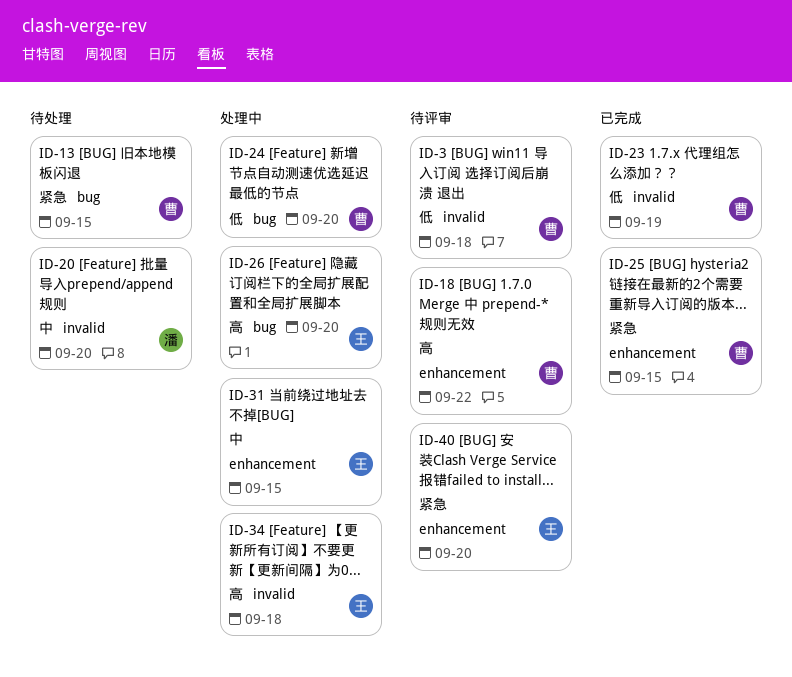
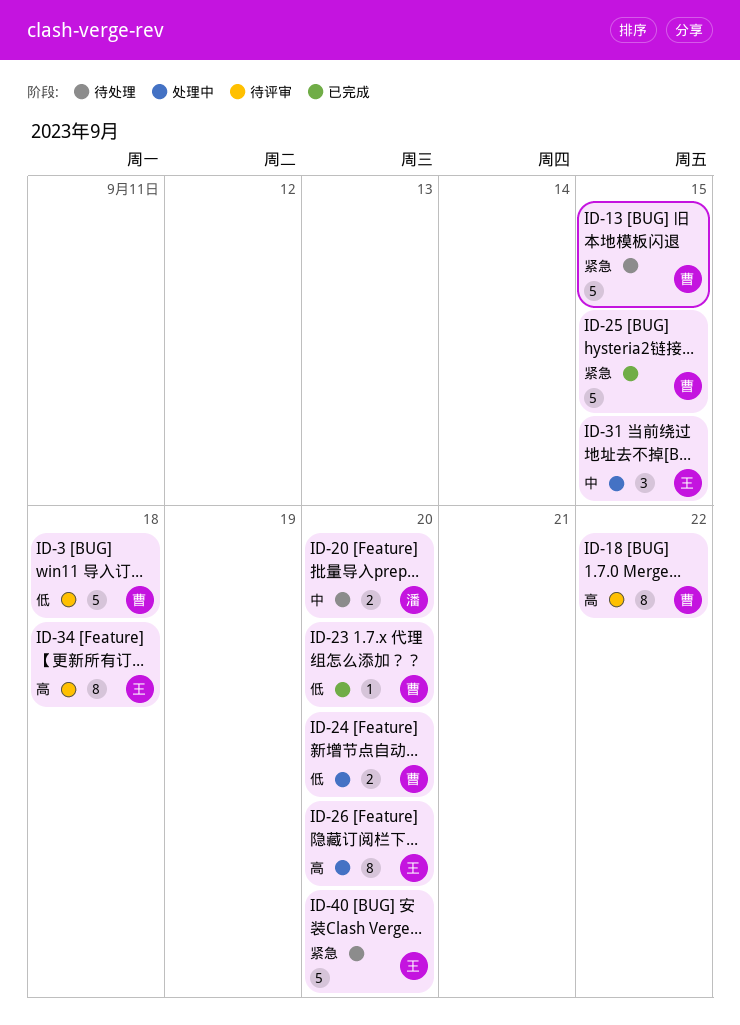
ID-23, due: Sep 19 -> Sep 20
ID-34, status: 处理中 -> 待评审
ID-40, status: 待评审 -> 待处理

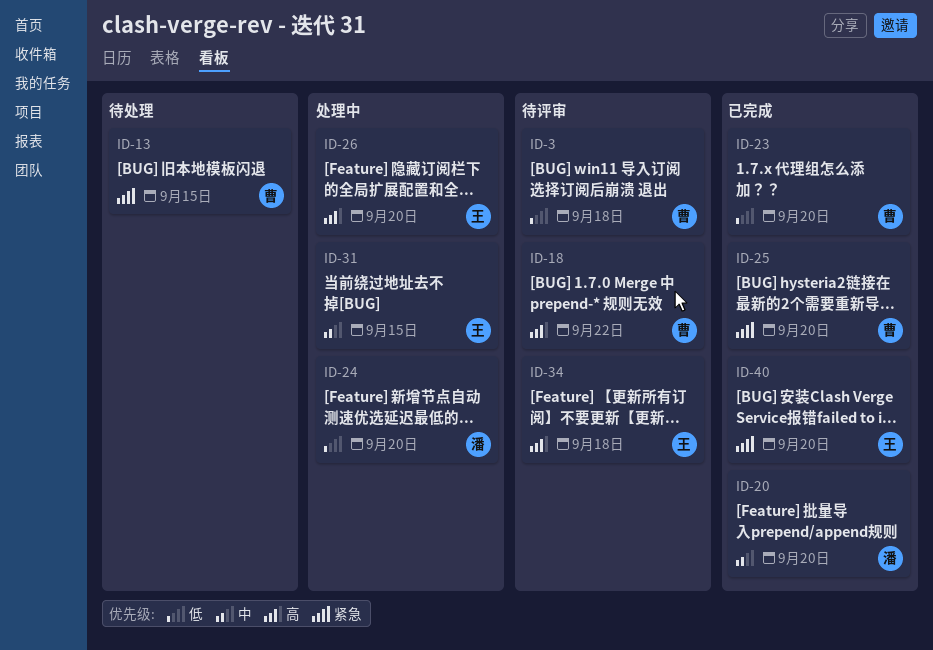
ID-20, status: 待处理 -> 已完成
ID-24, owner: 曹 -> 潘
ID-25, due: Sep 15 -> Sep 20
ID-40, status: 待处理 -> 已完成

